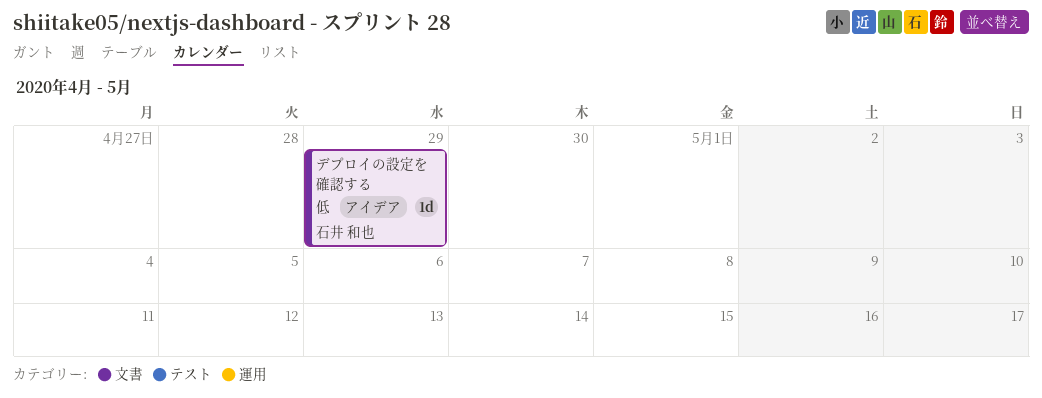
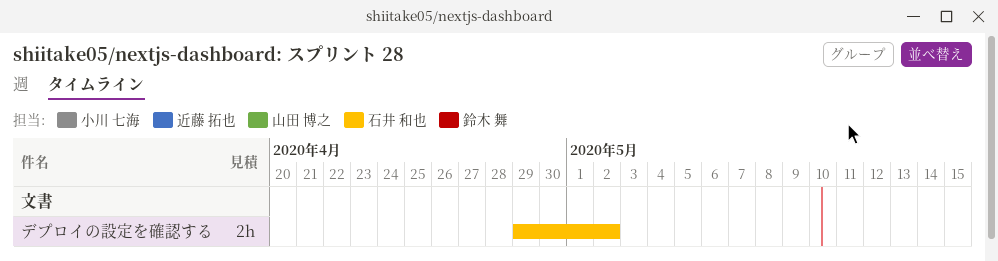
デプロイの設定を確認する, estimate: 1d -> 2h
デプロイの設定を確認する, due: Apr 29 -> May 2

